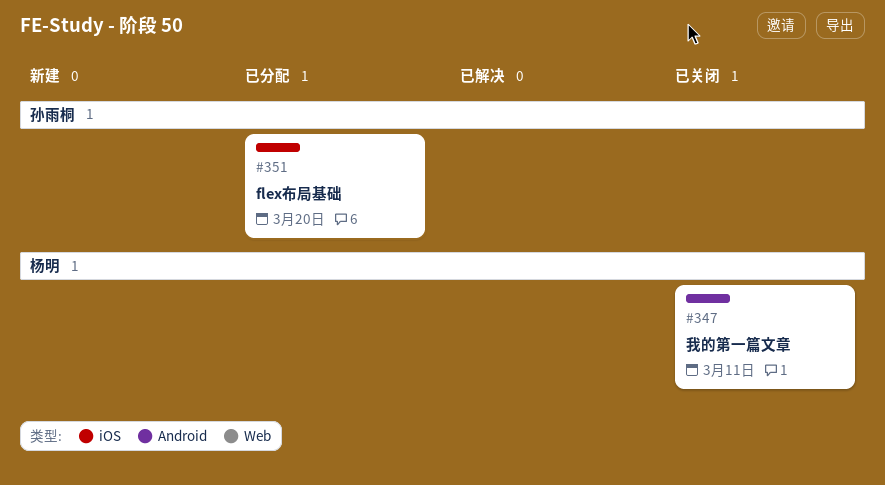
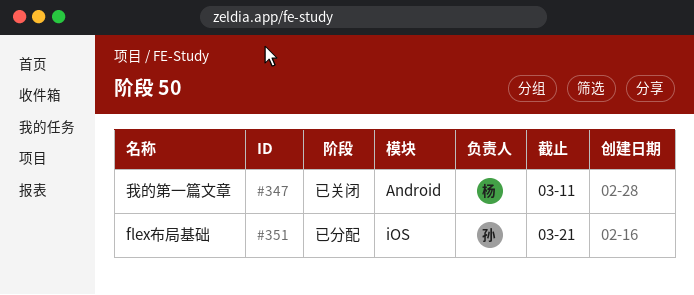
#351, due: Mar 20 -> Mar 21

